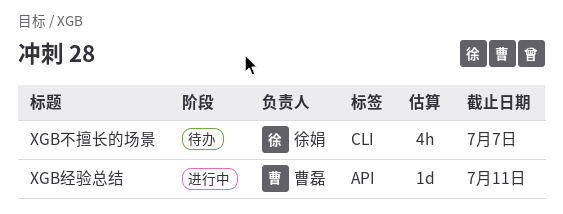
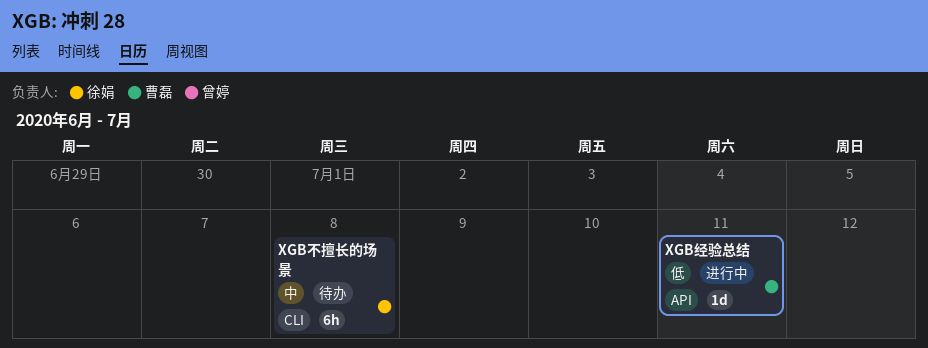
XGB不擅长的场景, estimate: 4h -> 6h
XGB不擅长的场景, due: Jul 7 -> Jul 8

